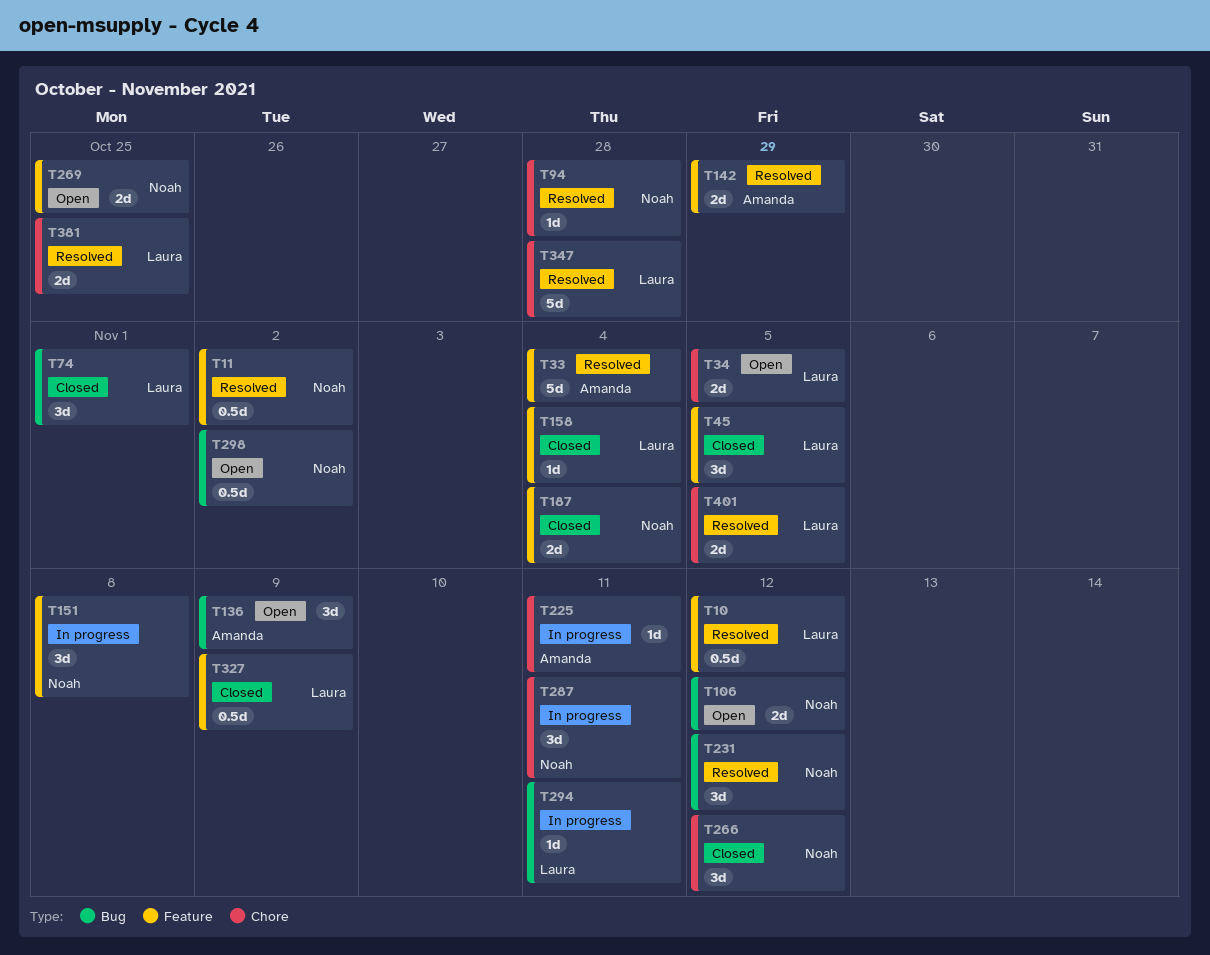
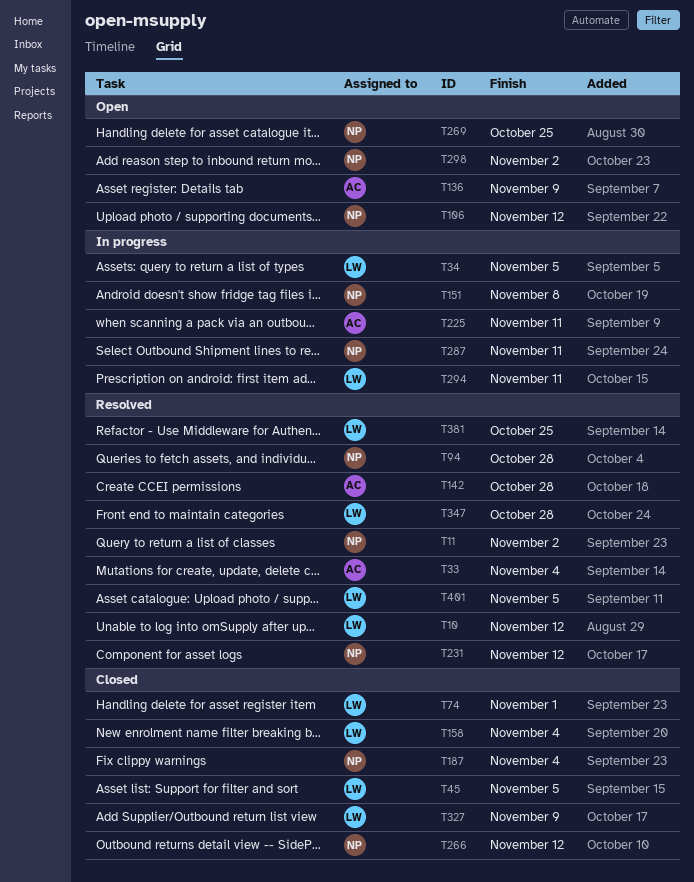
T34, status: Open -> In progress
T142, due: Oct 29 -> Oct 28

